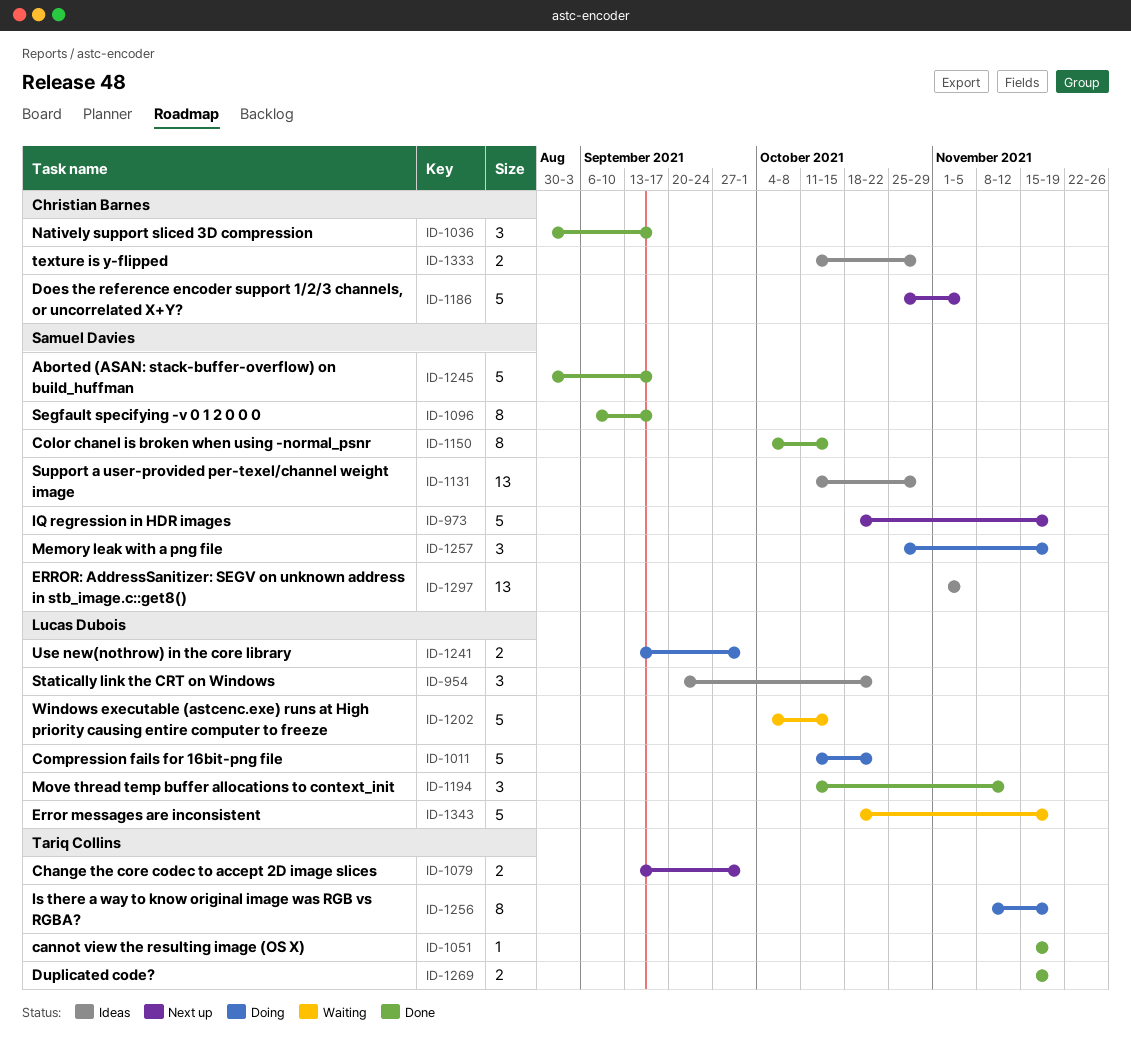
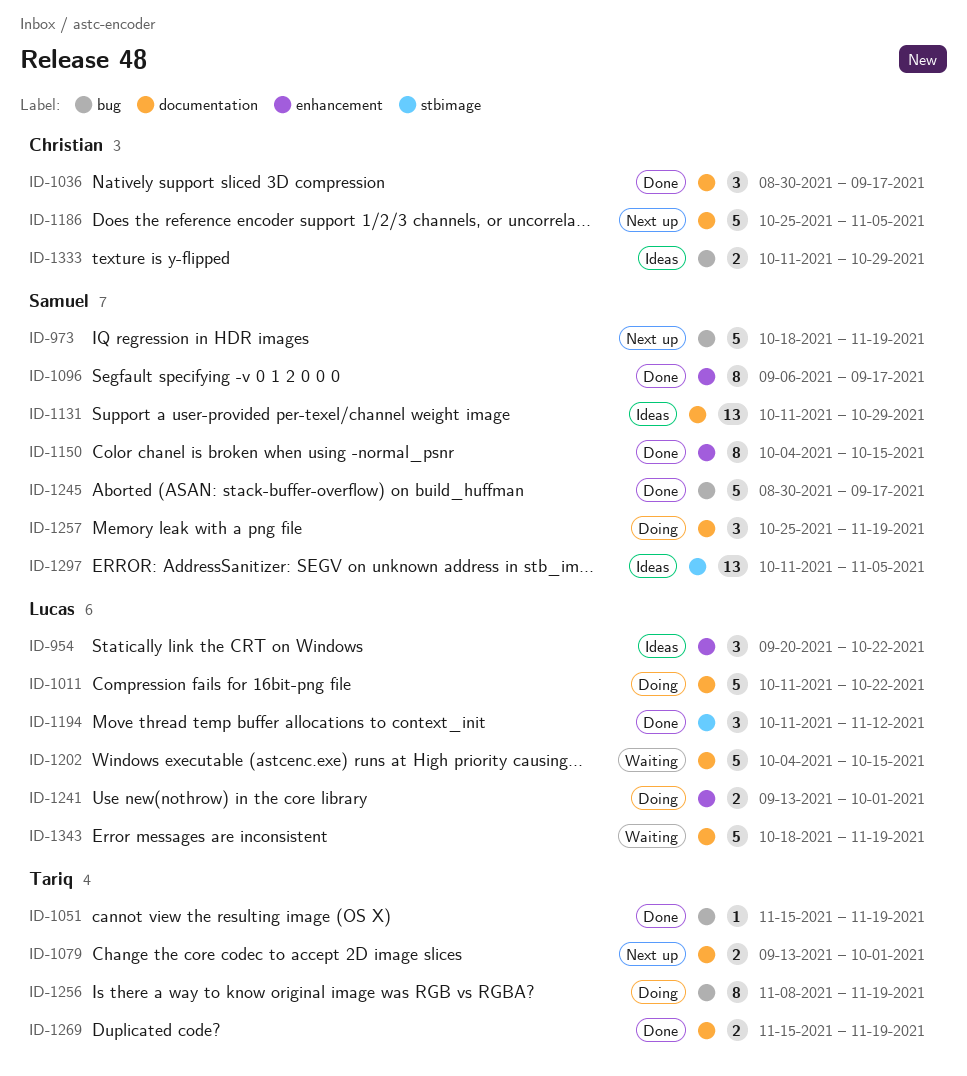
ID-1297, start: Nov 1 -> Oct 11

